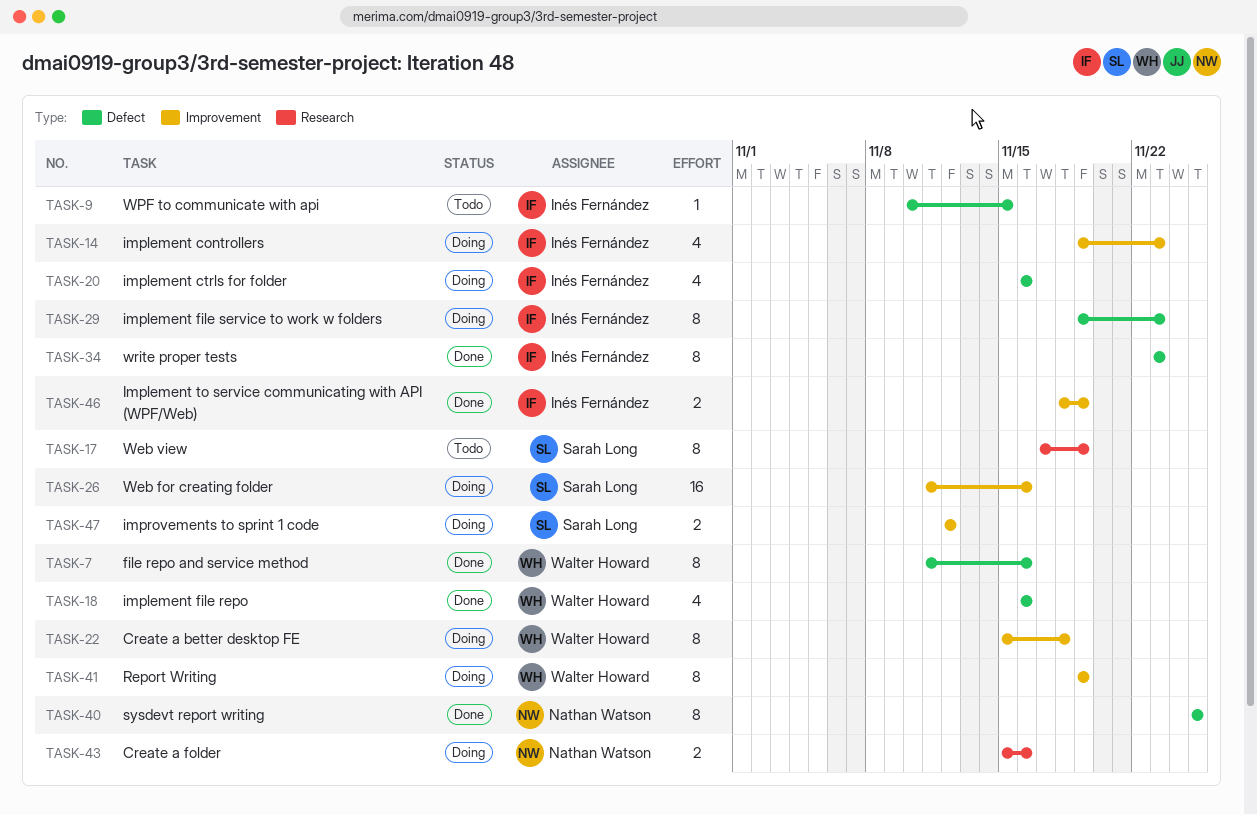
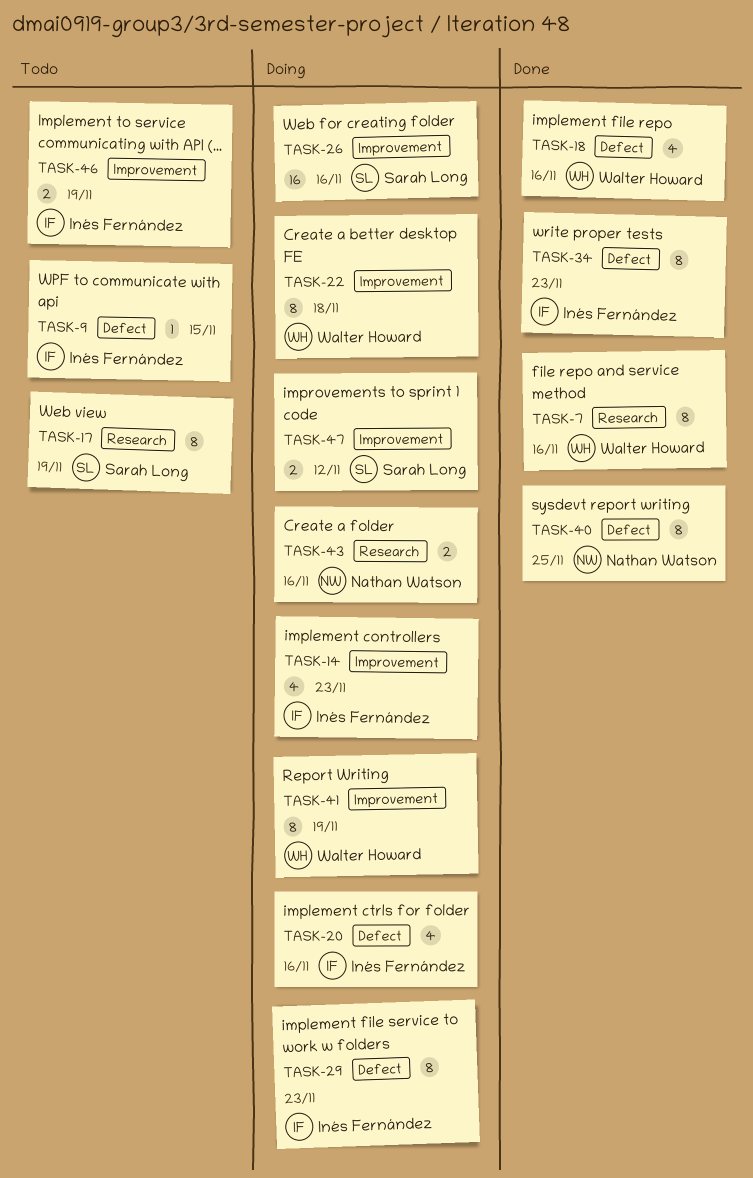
TASK-7, label: Defect -> Research
TASK-46, status: Done -> Todo

